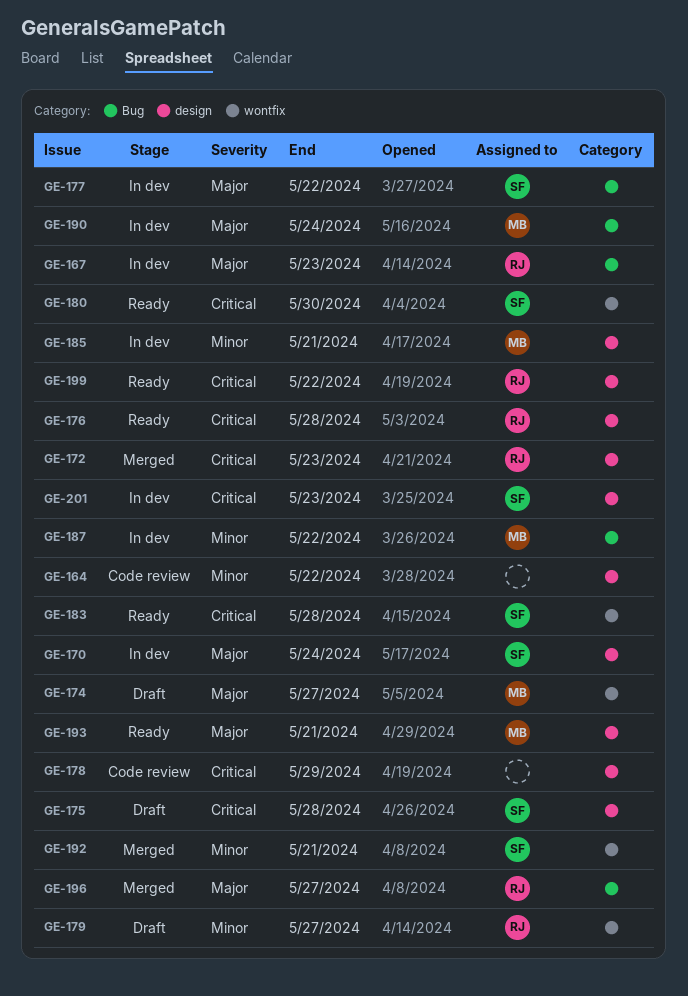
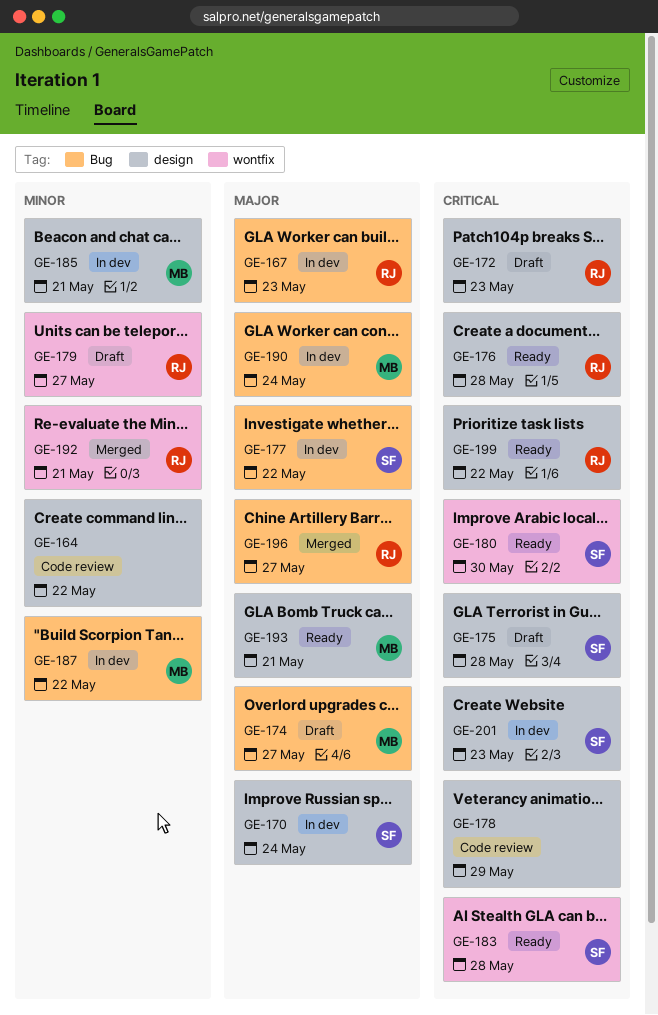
GE-172, status: Merged -> Draft
GE-174, label: wontfix -> Bug
GE-192, owner: SF -> RJ

